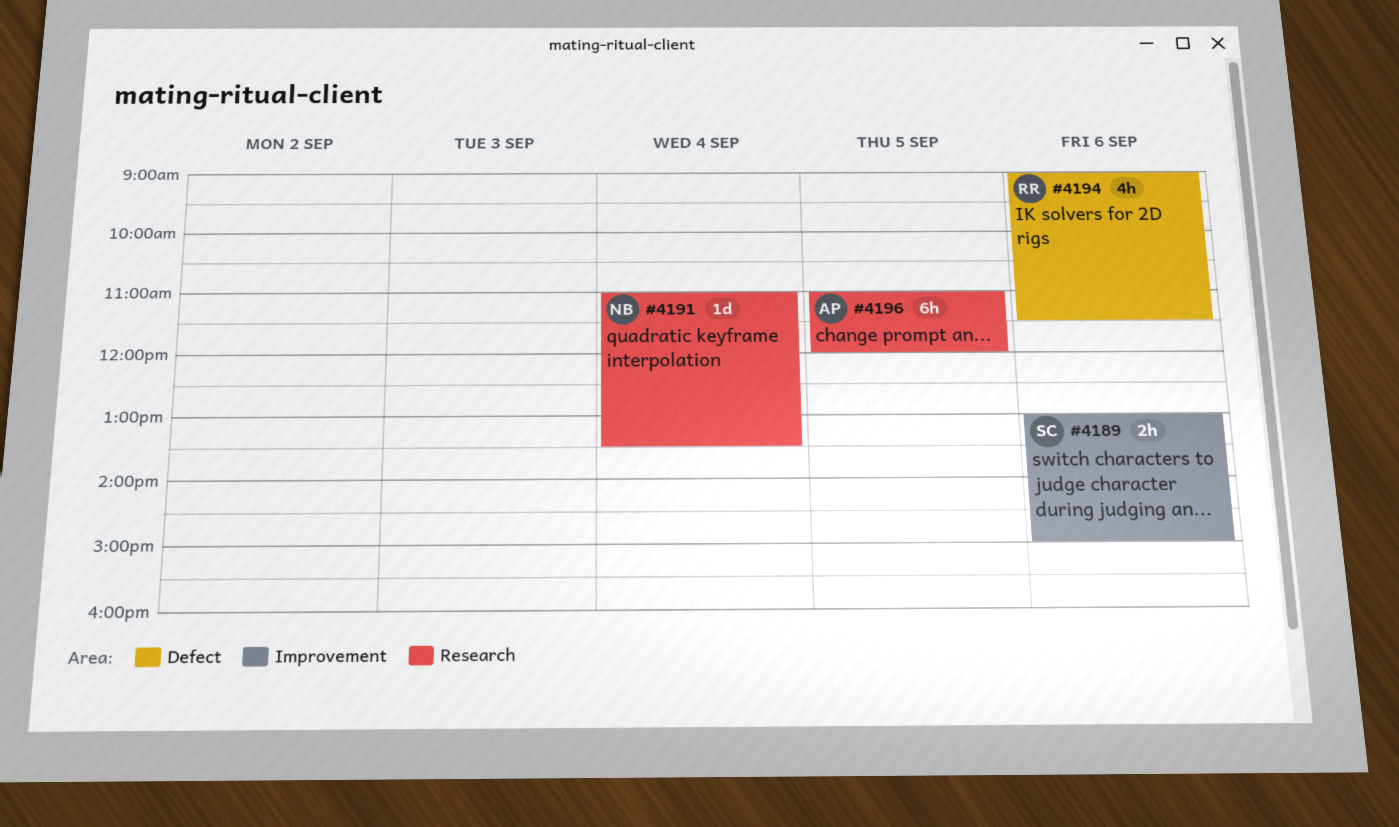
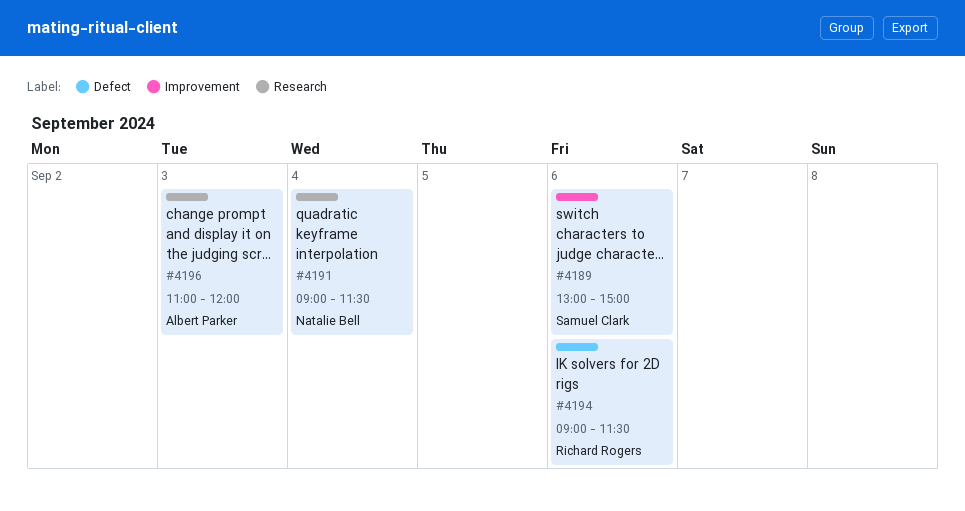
#4191, begins: 11:00 -> 09:00
#4191, ends: 13:30 -> 11:30
#4196, day: Sep 5 -> Sep 3

